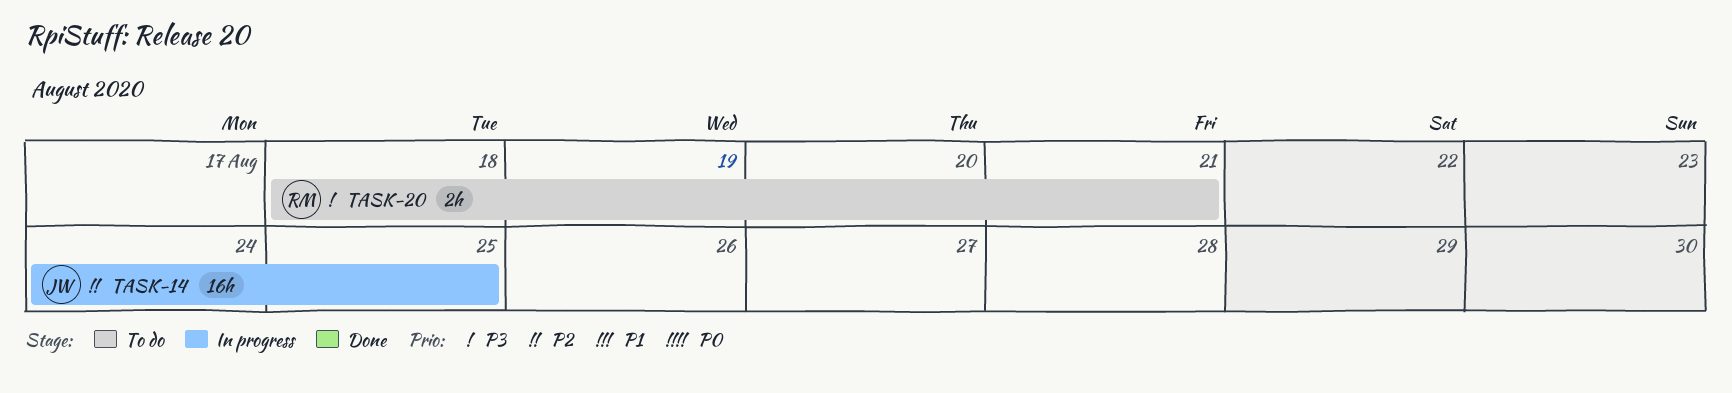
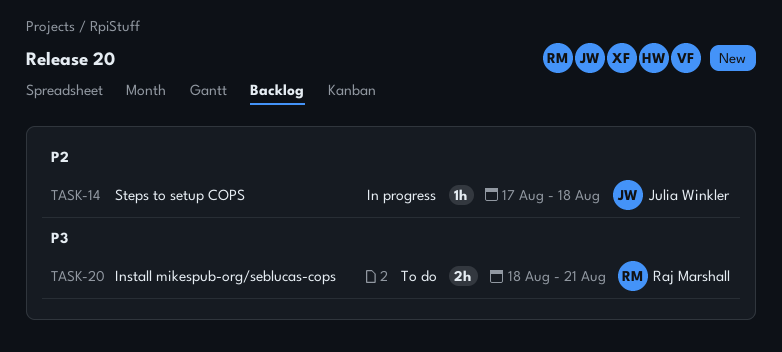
TASK-14, estimate: 16h -> 1h
TASK-14, start: Aug 24 -> Aug 17
TASK-14, due: Aug 25 -> Aug 18

